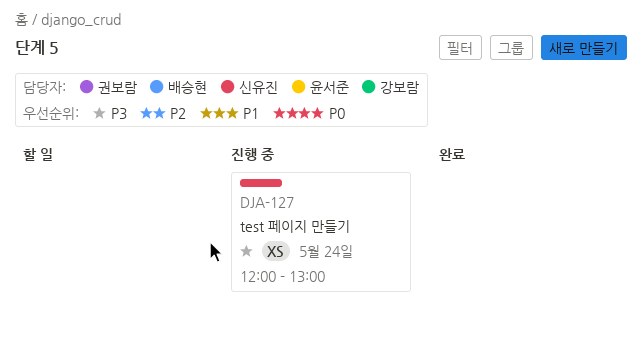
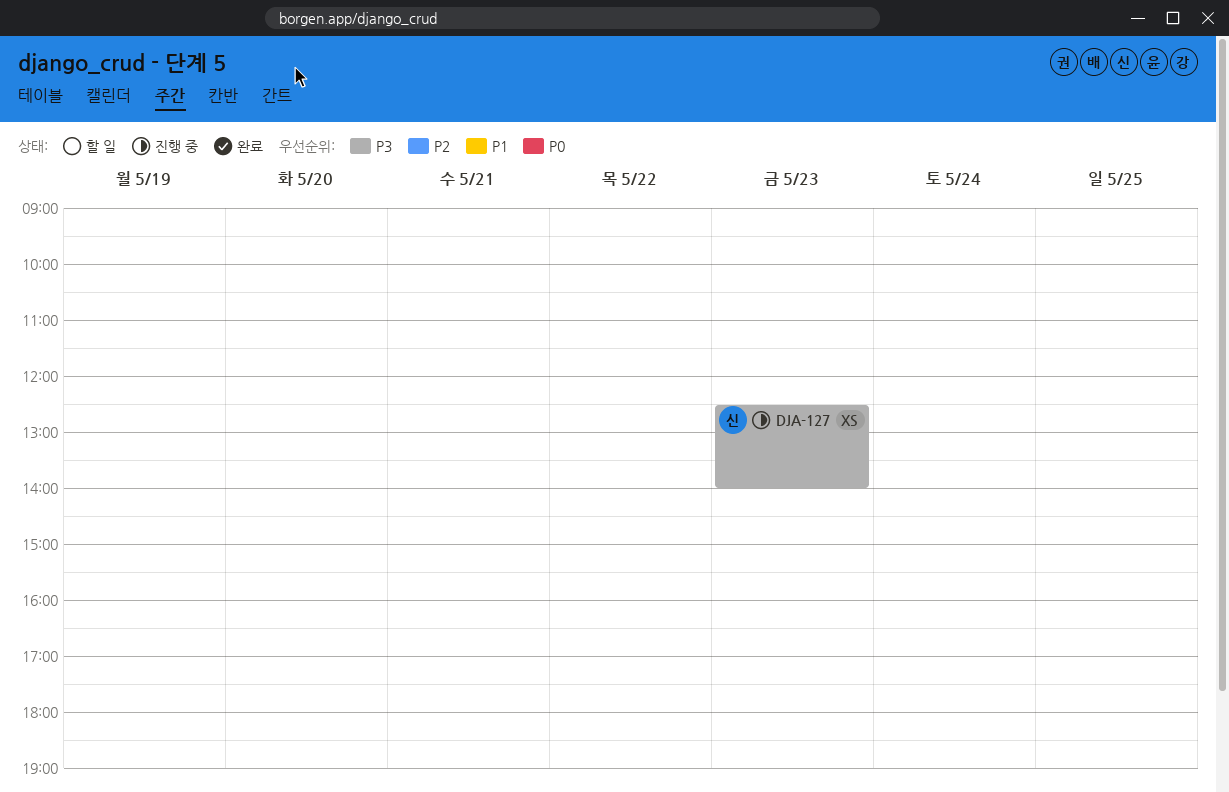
DJA-127, day: May 24 -> May 23
DJA-127, begins: 12:00 -> 12:30
DJA-127, ends: 13:00 -> 14:00

